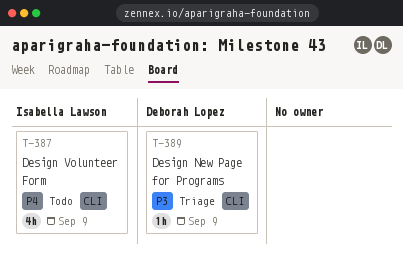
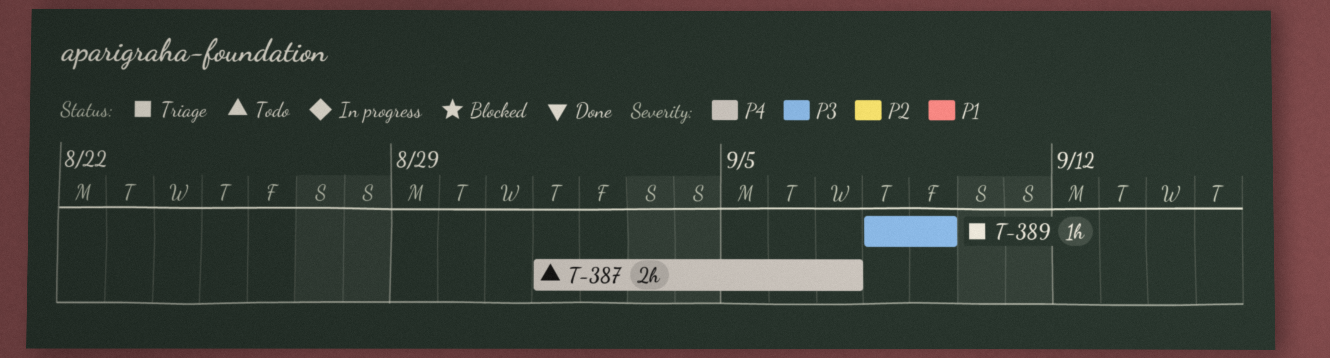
T-387, estimate: 4h -> 2h
T-387, due: Sep 9 -> Sep 7

